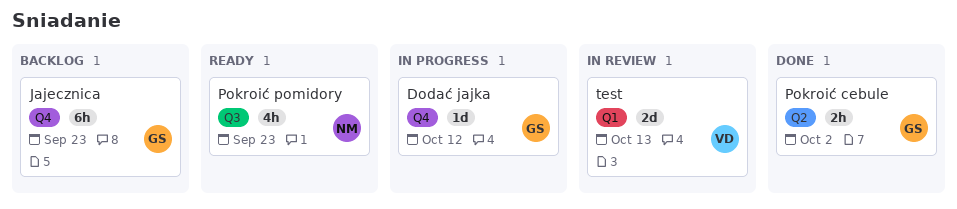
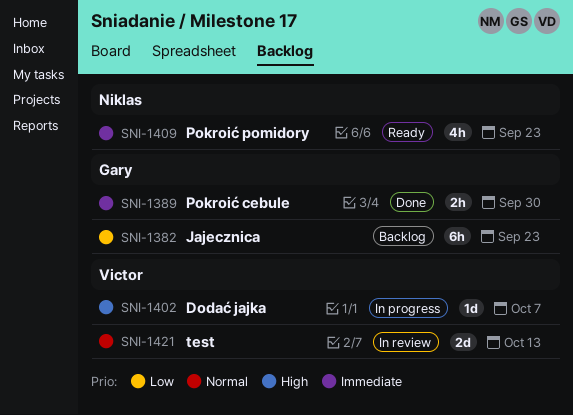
Dodać jajka, owner: Gary -> Victor
Dodać jajka, due: Oct 12 -> Oct 7
Pokroić cebule, due: Oct 2 -> Sep 30

